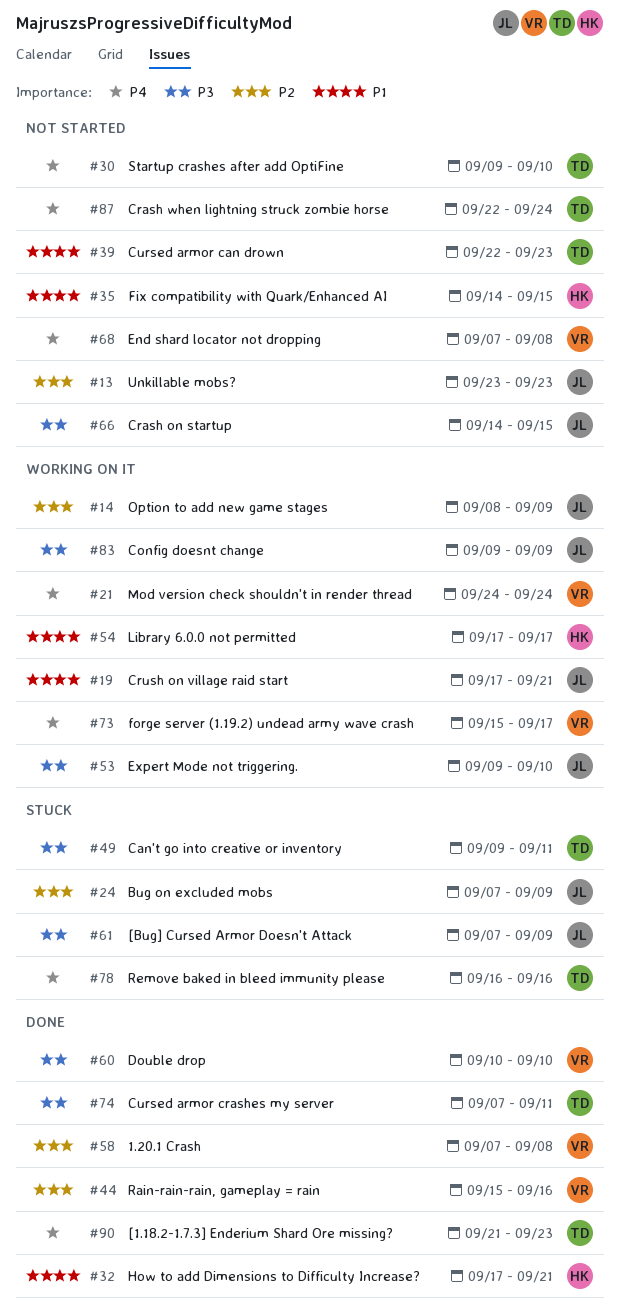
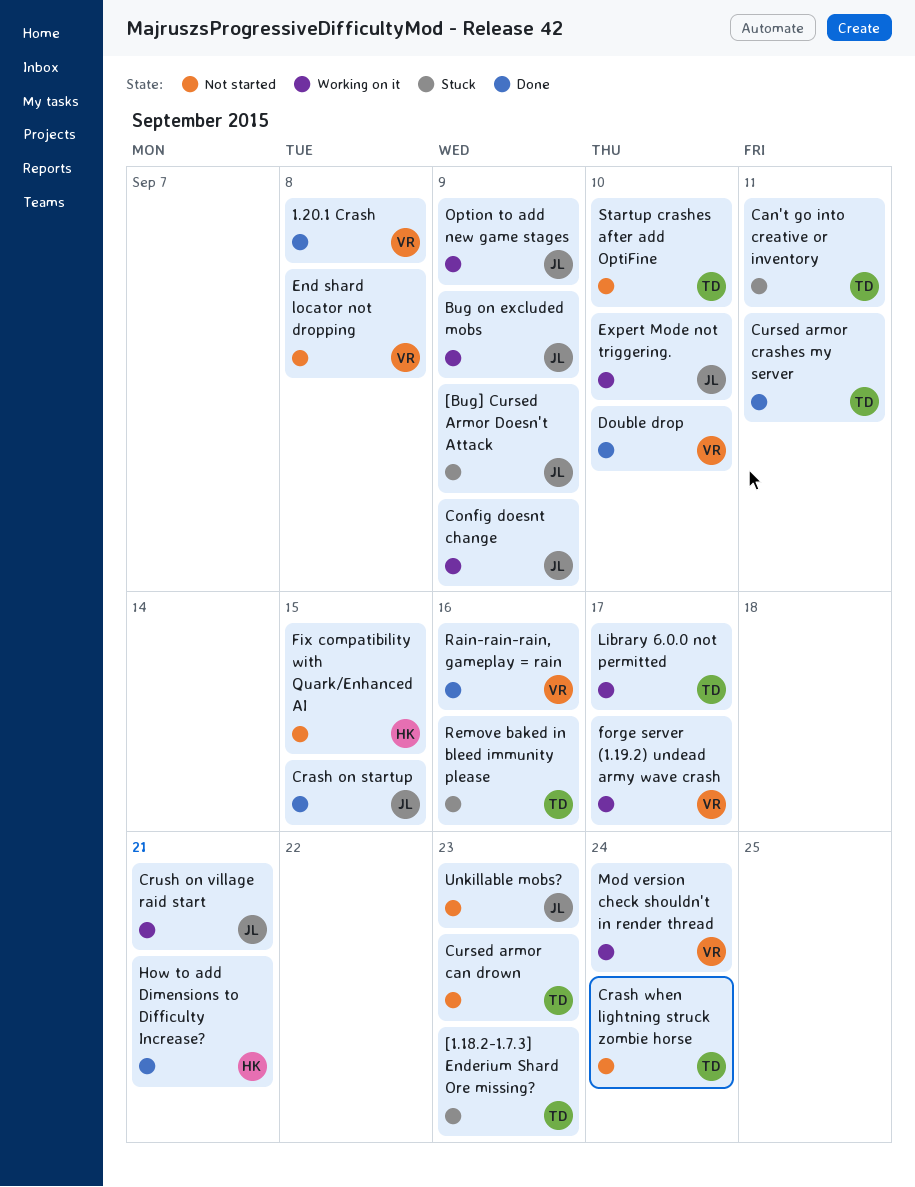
[1.18.2-1.7.3] Enderium Shard Ore missing?, status: Done -> Stuck
Bug on excluded mobs, status: Stuck -> Working on it
Crash on startup, status: Not started -> Done
Library 6.0.0 not permitted, owner: HK -> TD

